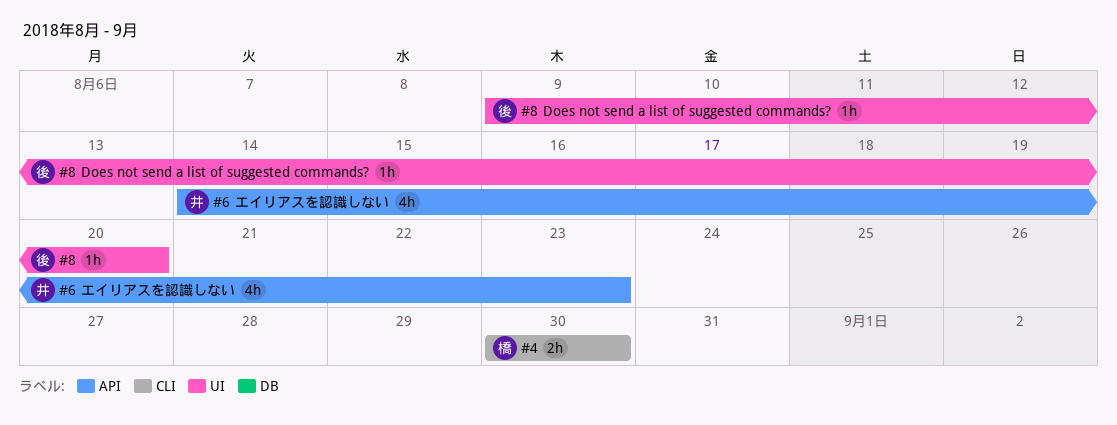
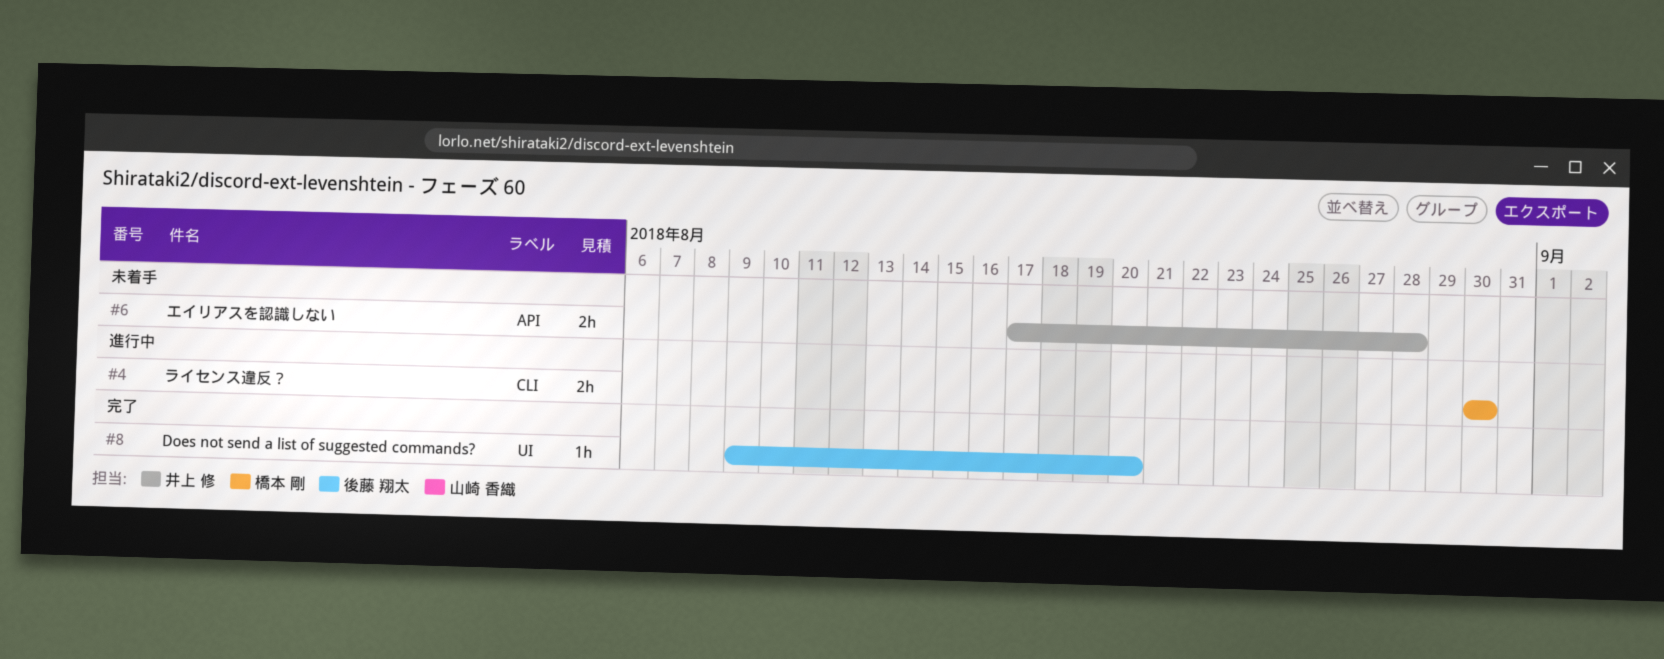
#6, estimate: 4h -> 2h
#6, start: Aug 14 -> Aug 17
#6, due: Aug 23 -> Aug 28

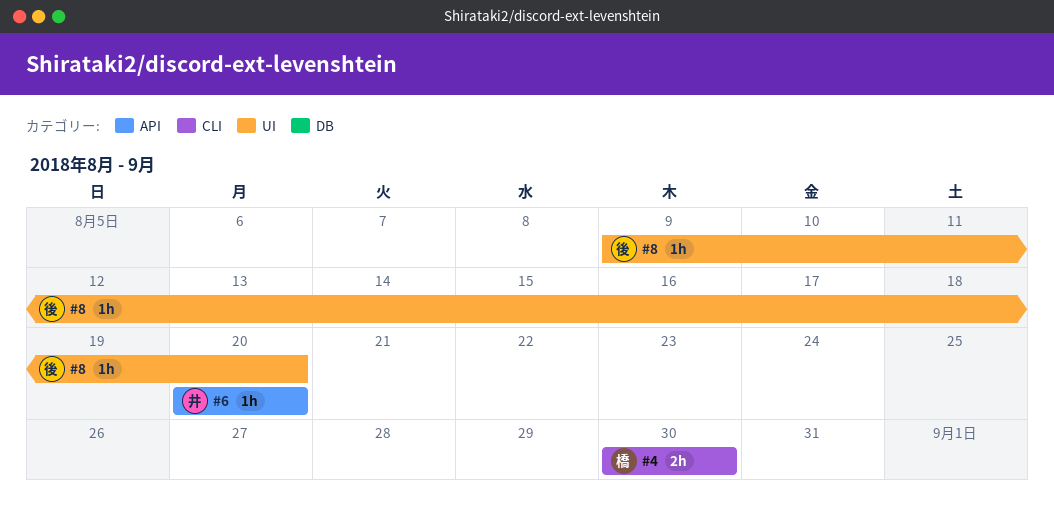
#6, estimate: 2h -> 1h
#6, start: Aug 17 -> Aug 20
#6, due: Aug 28 -> Aug 20

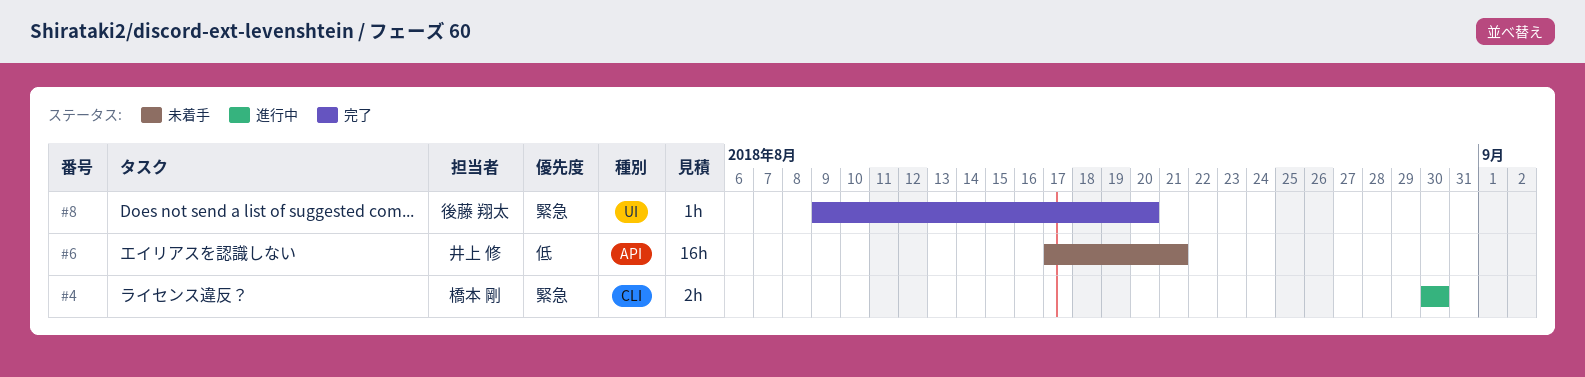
#6, estimate: 1h -> 16h
#6, start: Aug 20 -> Aug 17
#6, due: Aug 20 -> Aug 21

